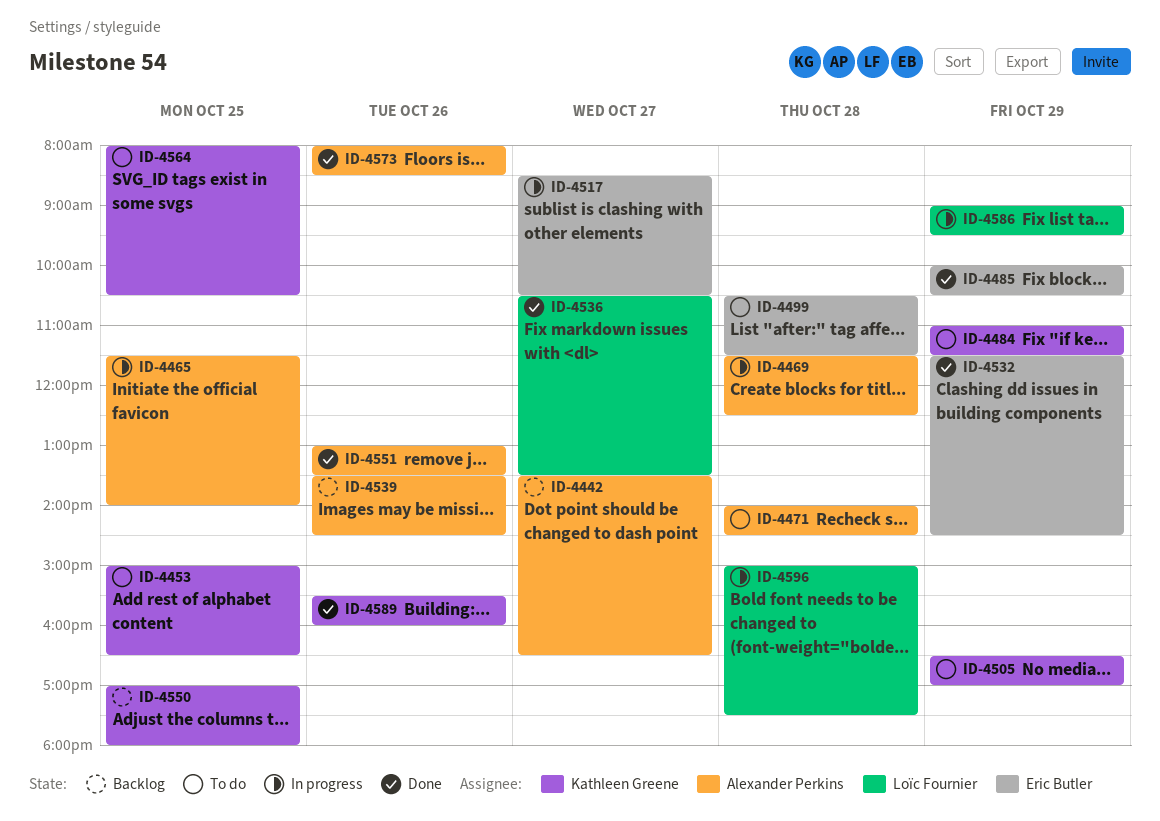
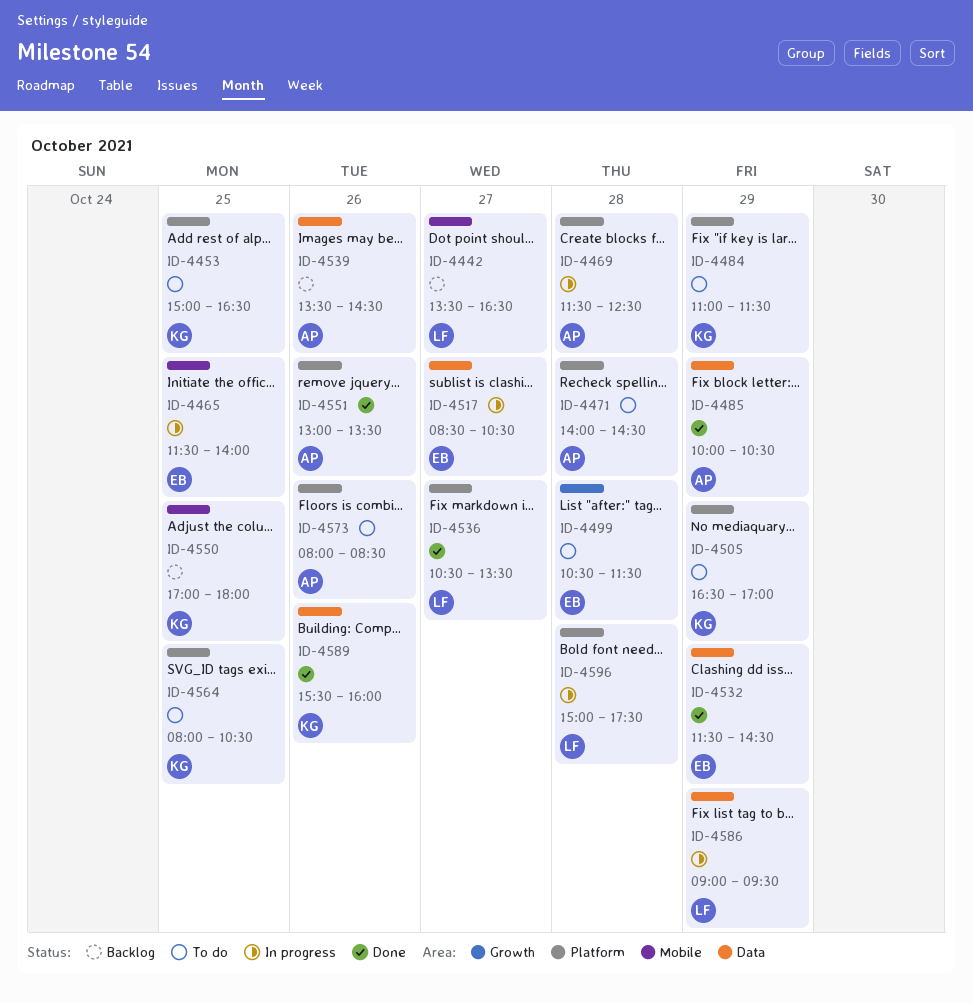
ID-4442, owner: Alexander Perkins -> Loïc Fournier
ID-4465, owner: Alexander Perkins -> Eric Butler
ID-4485, owner: Eric Butler -> Alexander Perkins
ID-4573, status: Done -> To do

